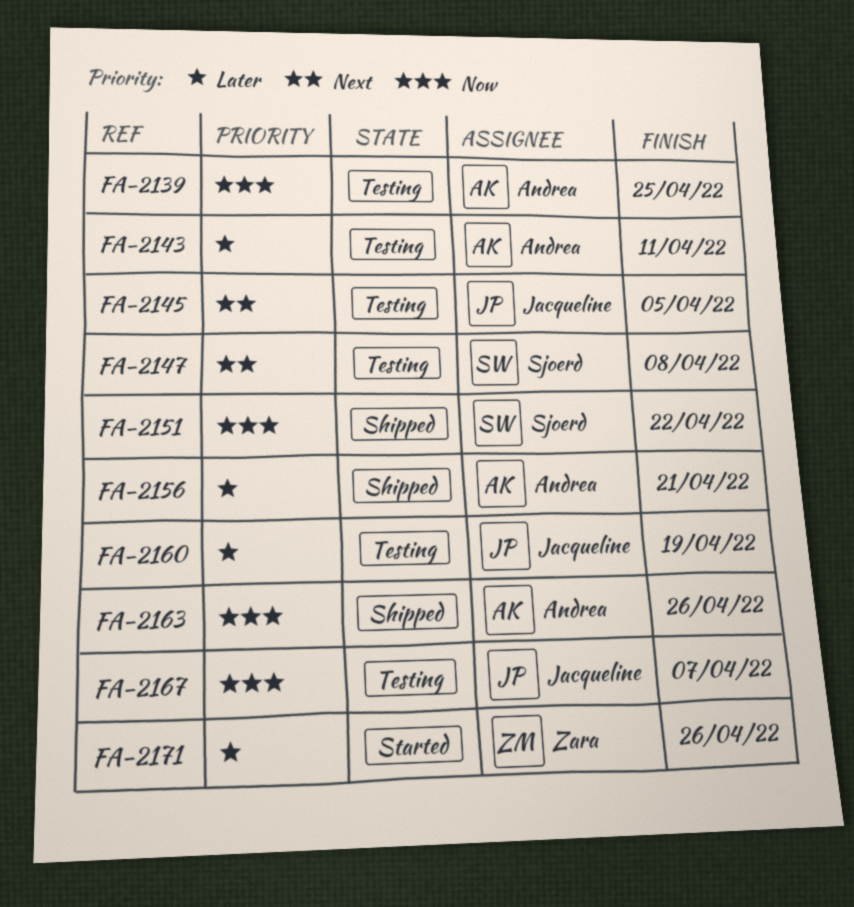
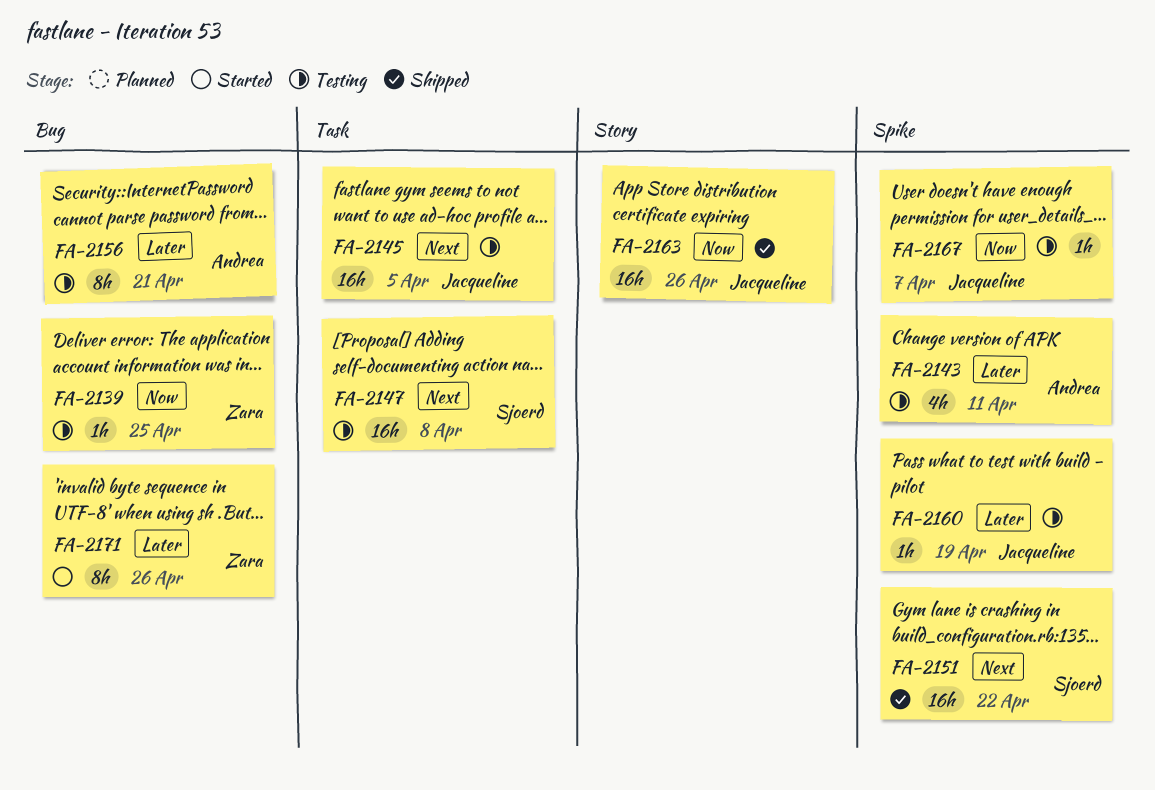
FA-2139, owner: Andrea -> Zara
FA-2151, priority: Now -> Next
FA-2156, status: Shipped -> Testing
FA-2163, owner: Andrea -> Jacqueline

